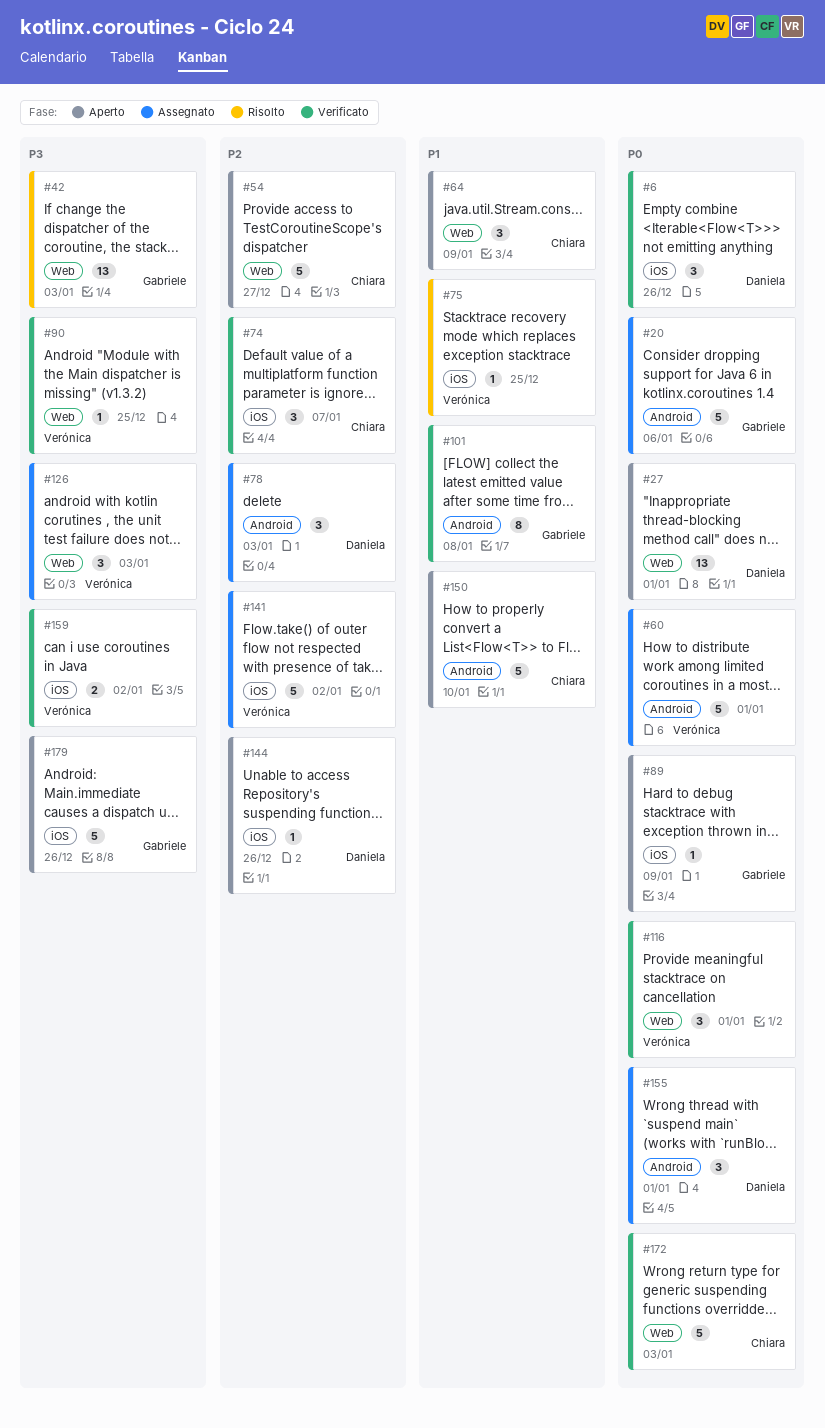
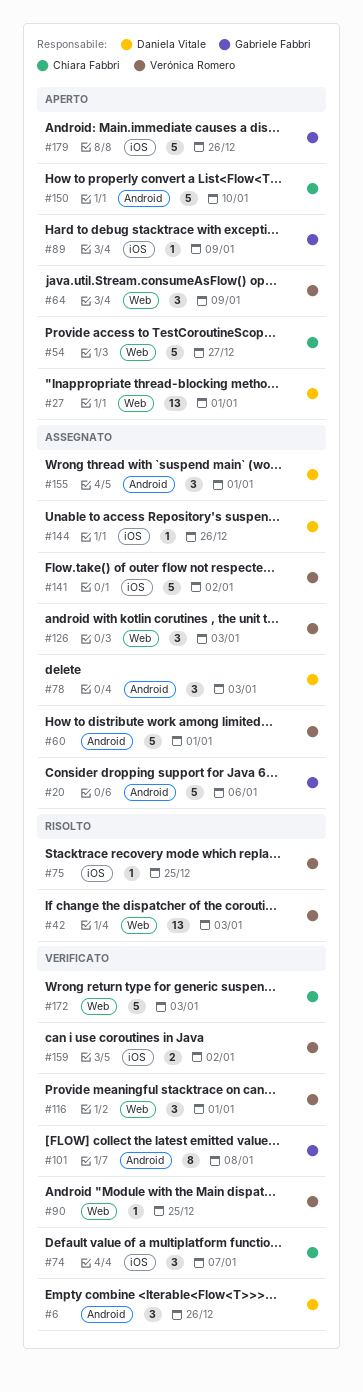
#6, label: iOS -> Android
#42, owner: Gabriele Fabbri -> Verónica Romero
#64, owner: Chiara Fabbri -> Verónica Romero
#144, status: Aperto -> Assegnato

